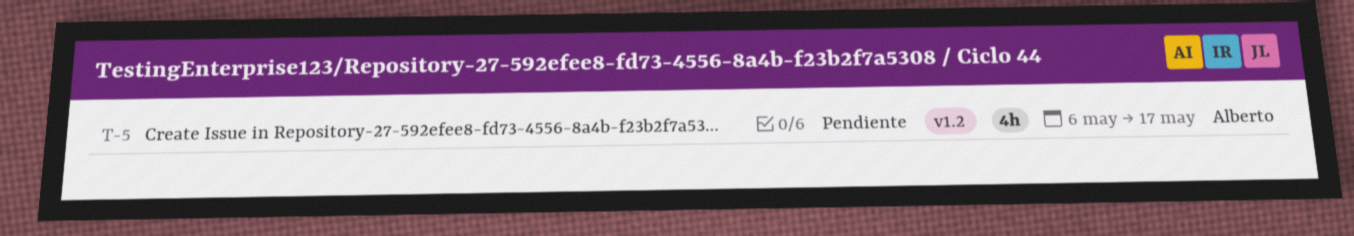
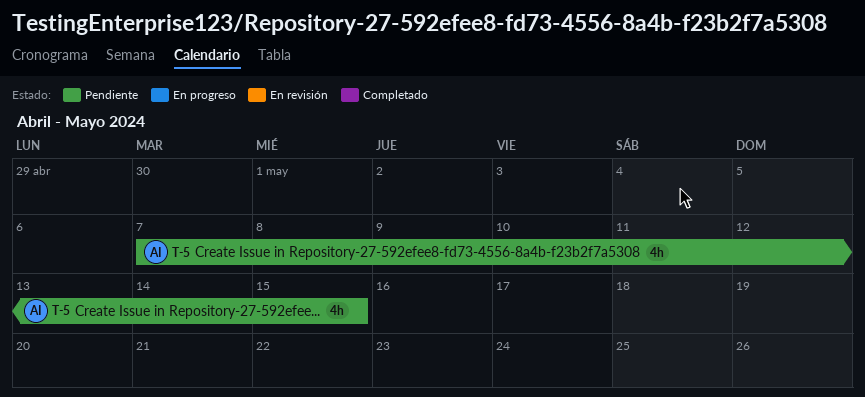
T-5, start: May 6 -> May 7
T-5, due: May 17 -> May 15

